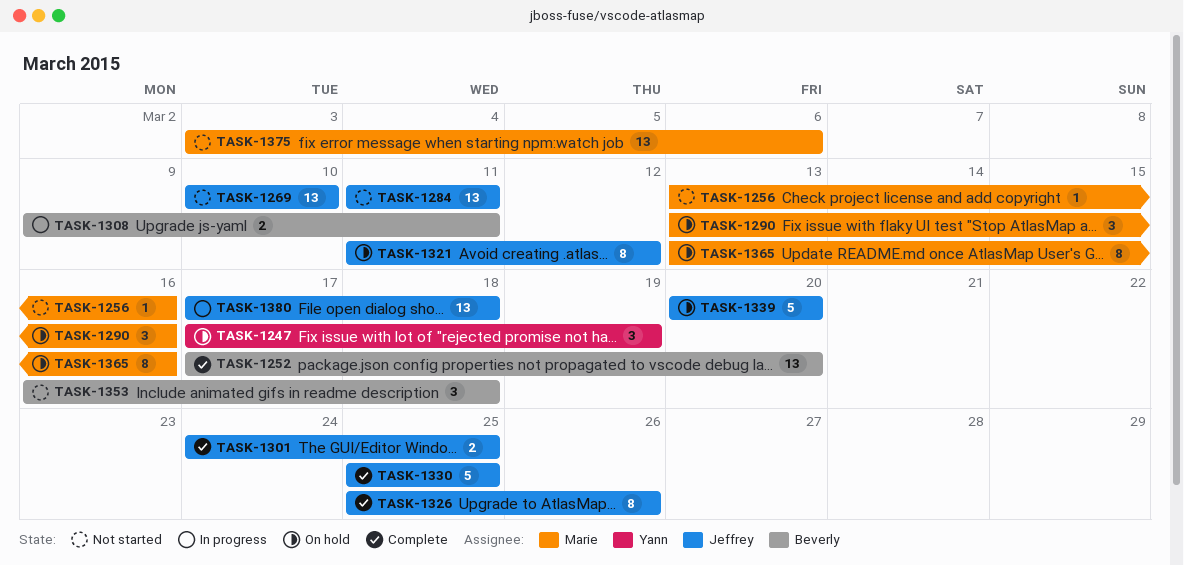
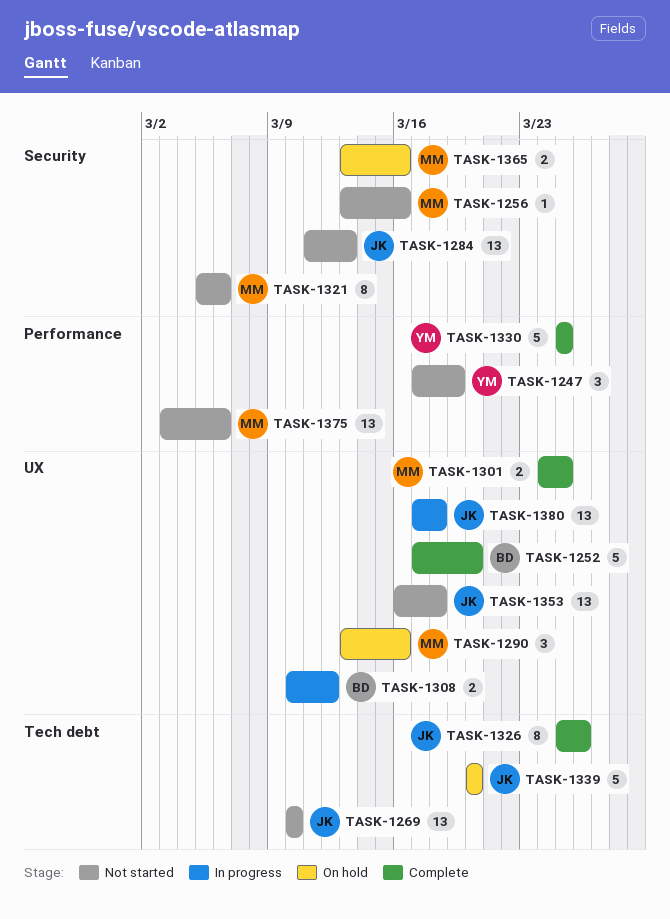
TASK-1247, status: On hold -> Not started
TASK-1252, estimate: 13 -> 5
TASK-1284, due: Mar 11 -> Mar 13
TASK-1301, owner: Jeffrey -> Marie
TASK-1308, start: Mar 9 -> Mar 10
TASK-1308, due: Mar 11 -> Mar 12
TASK-1321, status: On hold -> Not started
TASK-1321, owner: Jeffrey -> Marie
TASK-1321, start: Mar 11 -> Mar 5
TASK-1321, due: Mar 12 -> Mar 6
TASK-1330, owner: Jeffrey -> Yann
TASK-1353, owner: Beverly -> Jeffrey
TASK-1353, estimate: 3 -> 13
TASK-1365, estimate: 8 -> 2

